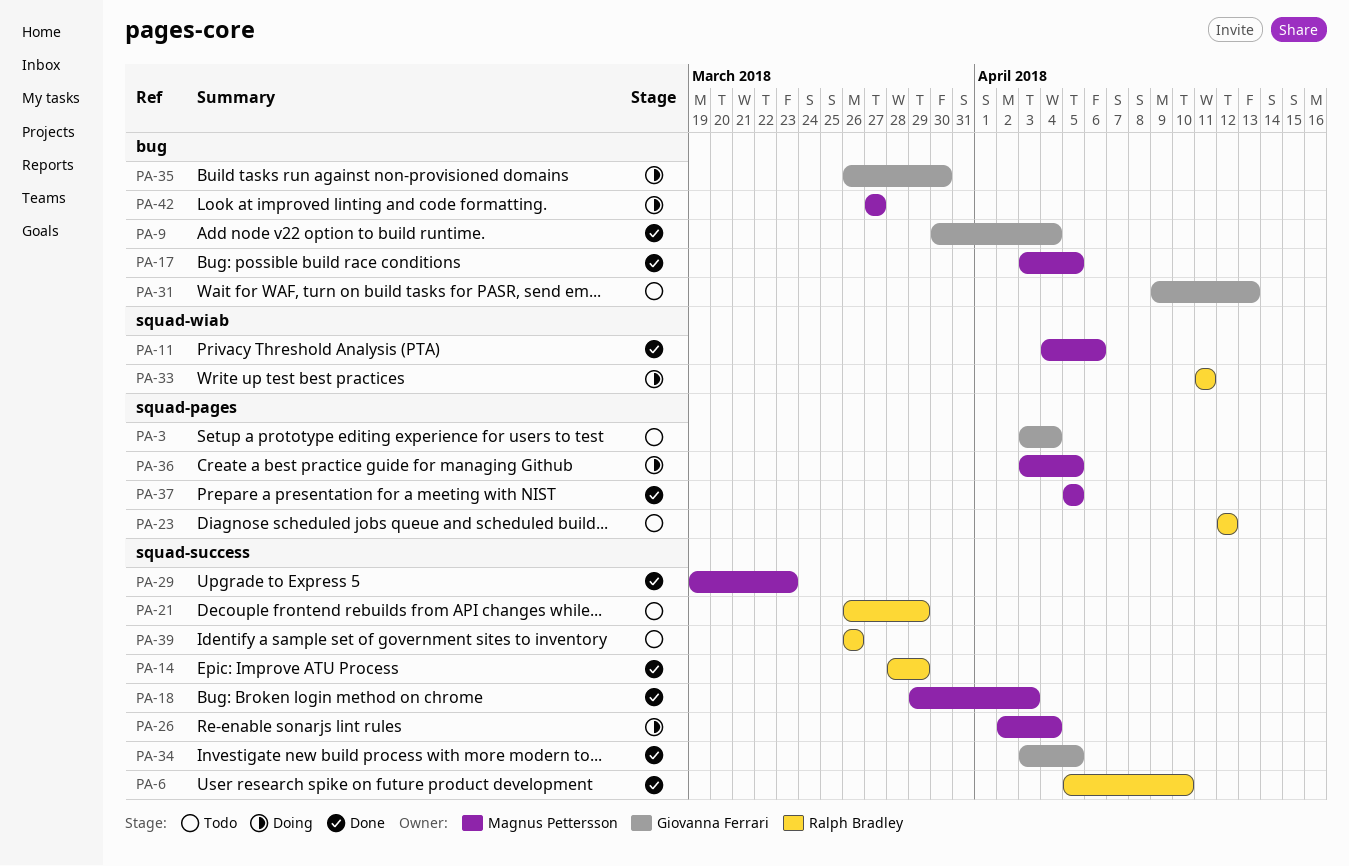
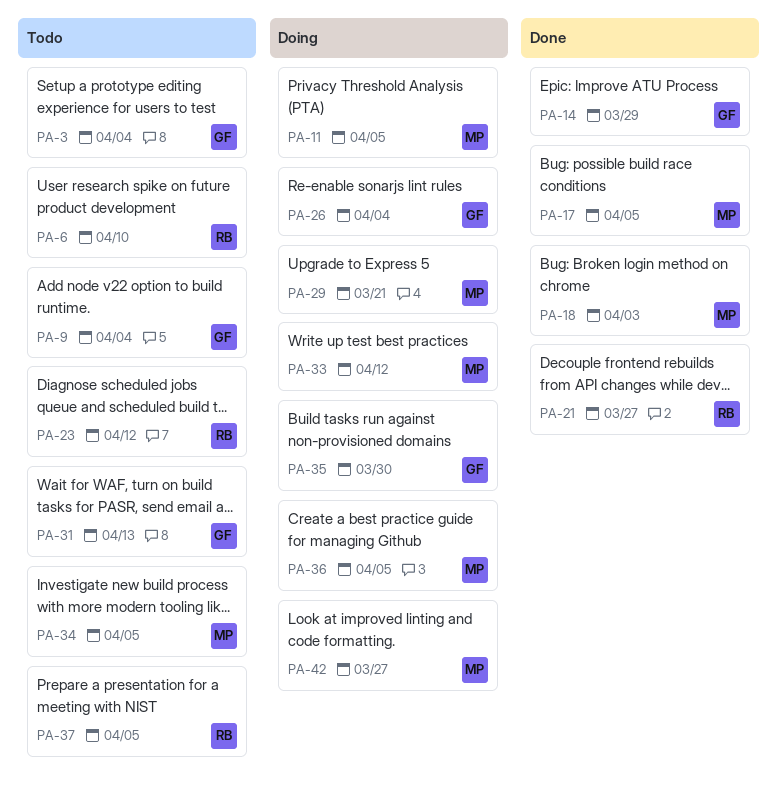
PA-6, status: Done -> Todo
PA-9, status: Done -> Todo
PA-11, status: Done -> Doing
PA-11, due: Apr 6 -> Apr 5
PA-14, owner: Ralph Bradley -> Giovanna Ferrari
PA-21, status: Todo -> Done
PA-21, due: Mar 29 -> Mar 27
PA-26, owner: Magnus Pettersson -> Giovanna Ferrari
PA-29, status: Done -> Doing
PA-29, due: Mar 23 -> Mar 21
PA-33, owner: Ralph Bradley -> Magnus Pettersson
PA-33, due: Apr 11 -> Apr 12
PA-34, status: Done -> Todo
PA-34, owner: Giovanna Ferrari -> Magnus Pettersson
PA-37, status: Done -> Todo
PA-37, owner: Magnus Pettersson -> Ralph Bradley
PA-39: present -> none

